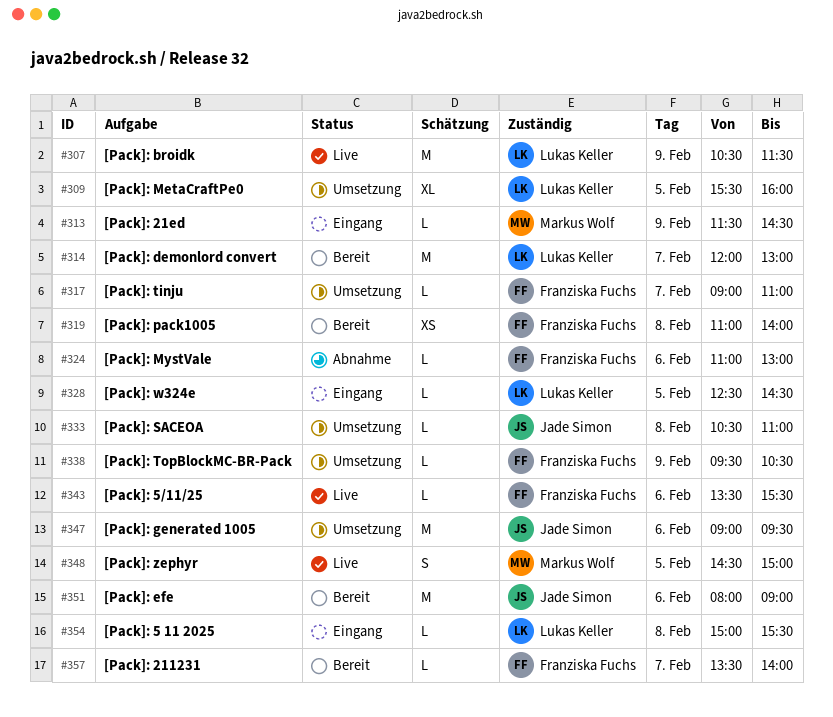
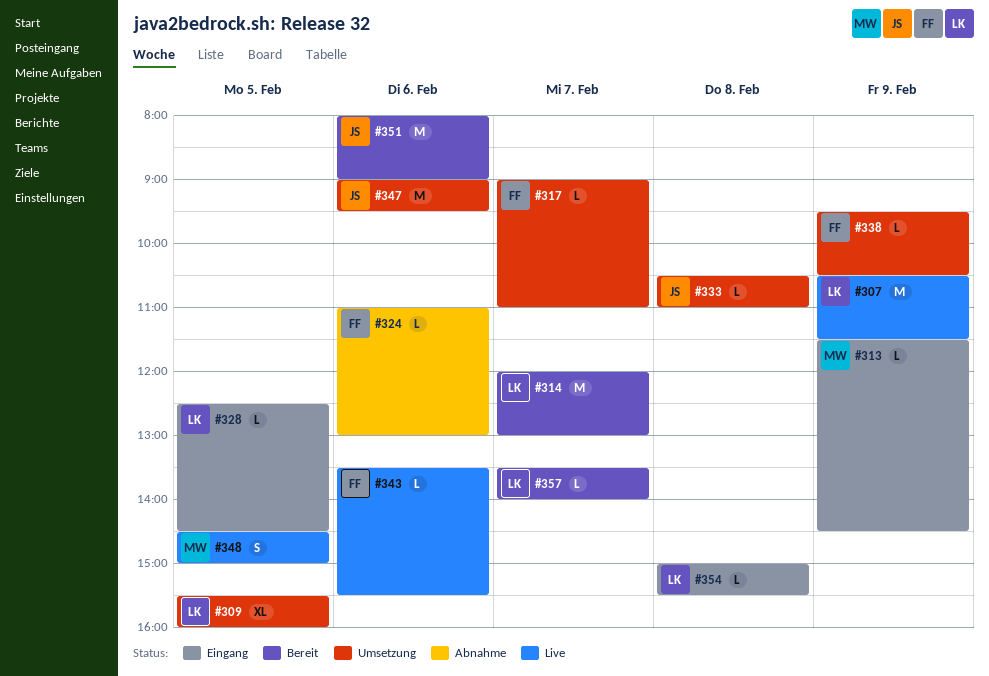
#319: present -> none
#357, owner: Franziska Fuchs -> Lukas Keller

